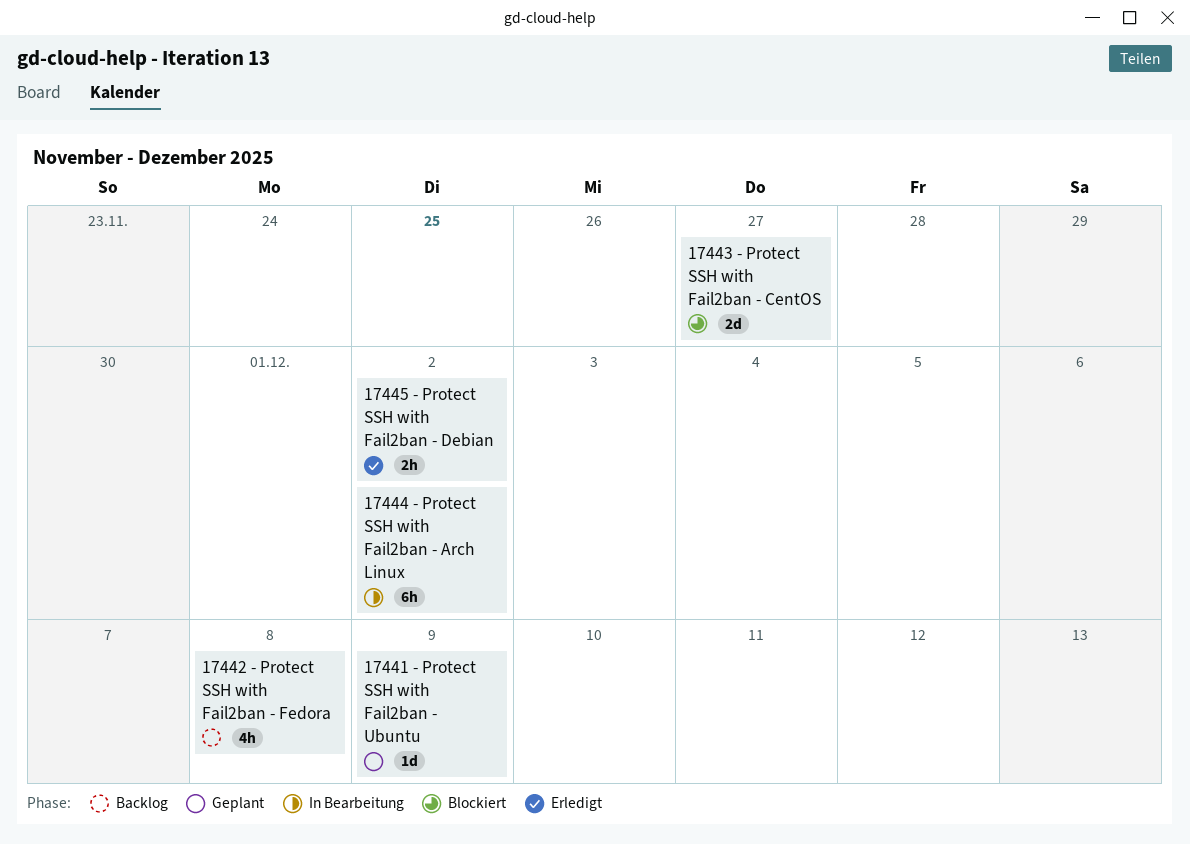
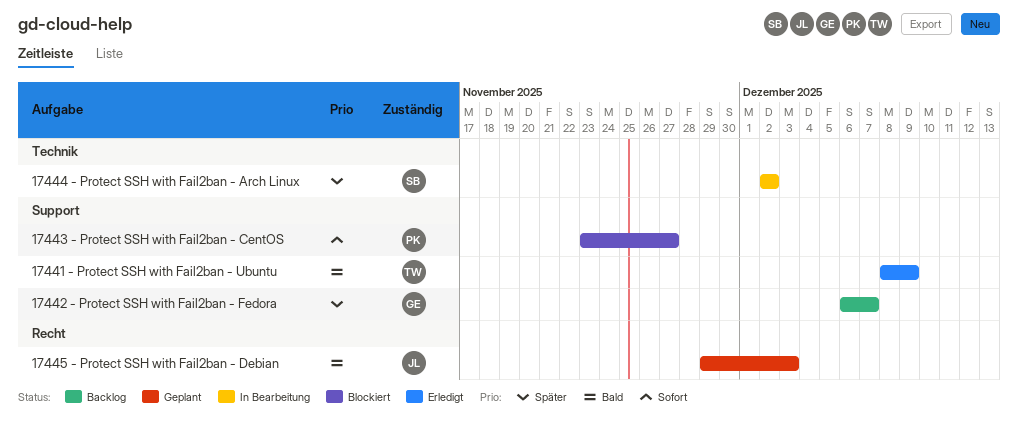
17441 - Protect SSH with Fail2ban - Ubuntu, status: Geplant -> Erledigt
17442 - Protect SSH with Fail2ban - Fedora, due: Dec 8 -> Dec 7
17445 - Protect SSH with Fail2ban - Debian, status: Erledigt -> Geplant
17445 - Protect SSH with Fail2ban - Debian, due: Dec 2 -> Dec 3

